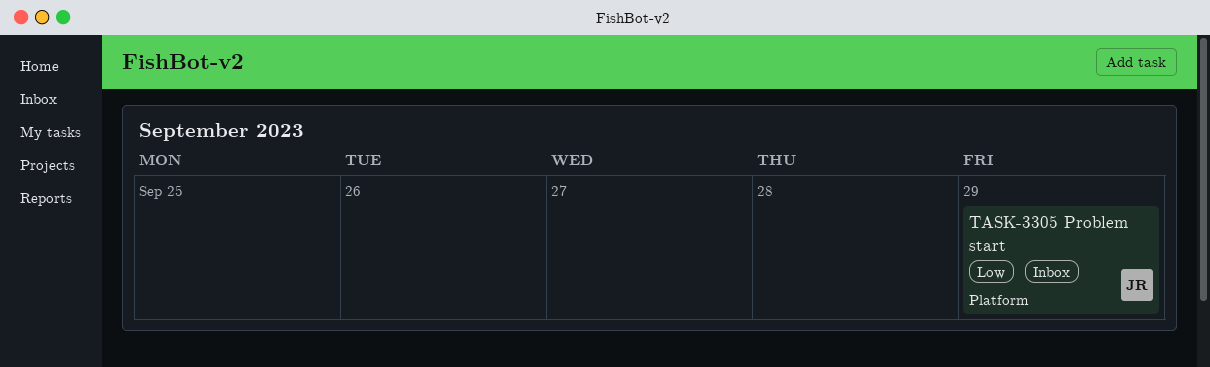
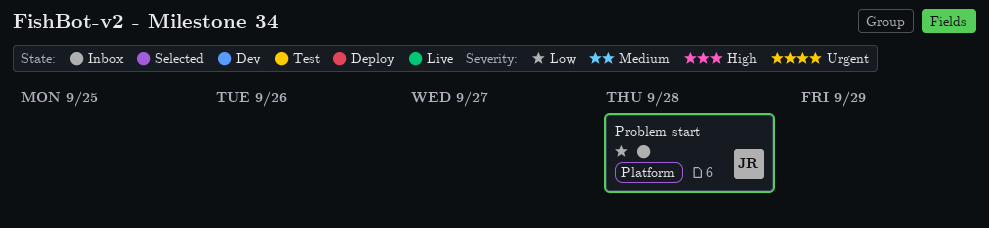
Problem start, due: Sep 29 -> Sep 28

